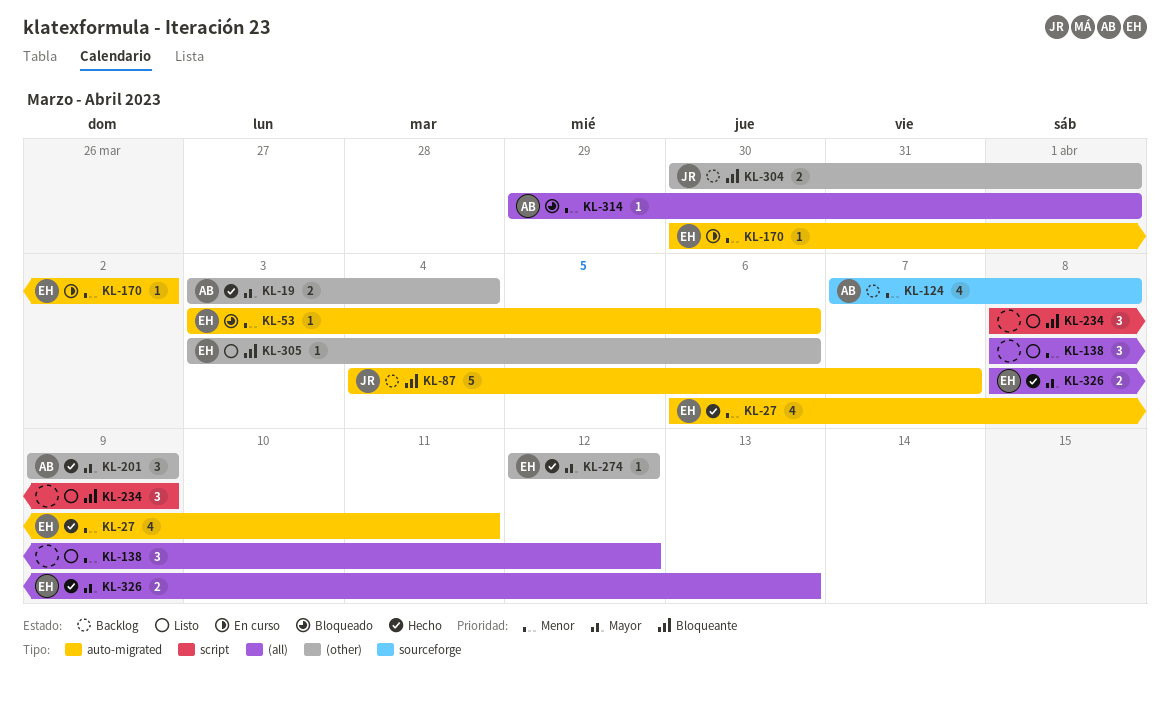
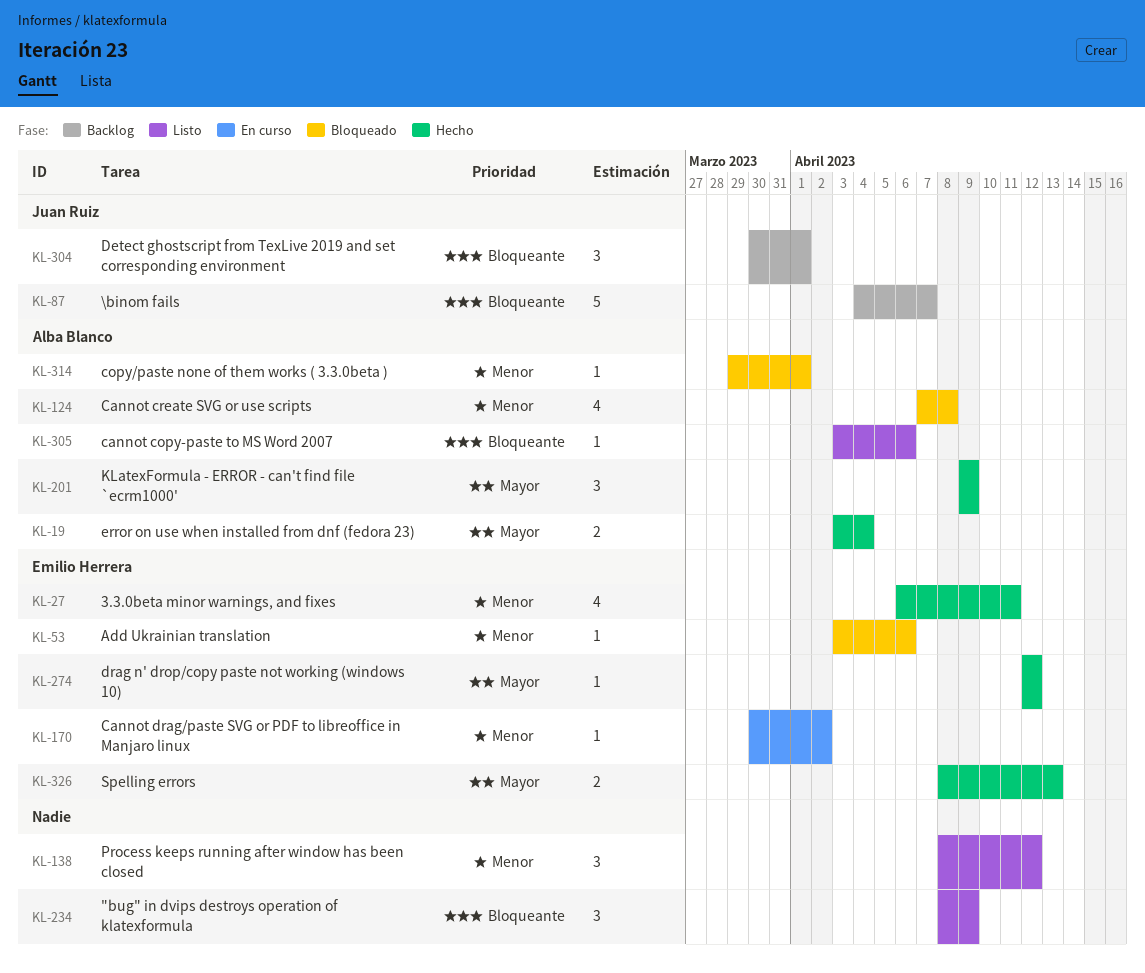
KL-124, status: Backlog -> Bloqueado
KL-304, estimate: 2 -> 3
KL-305, owner: Emilio Herrera -> Alba Blanco

